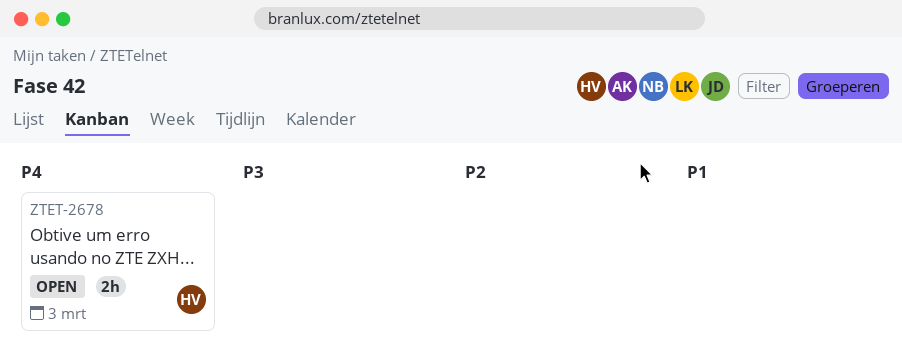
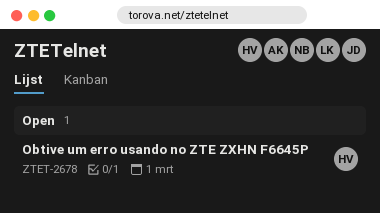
ZTET-2678, due: Mar 3 -> Mar 1

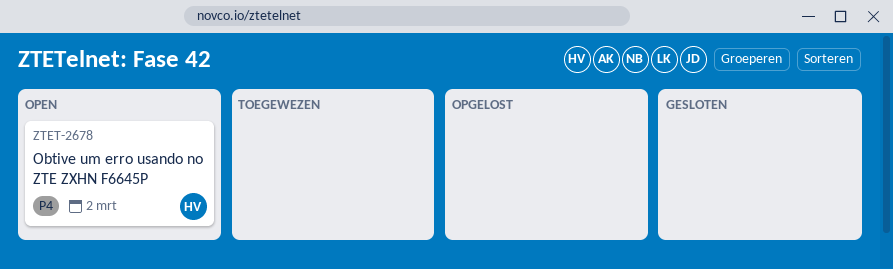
ZTET-2678, due: Mar 1 -> Mar 2

